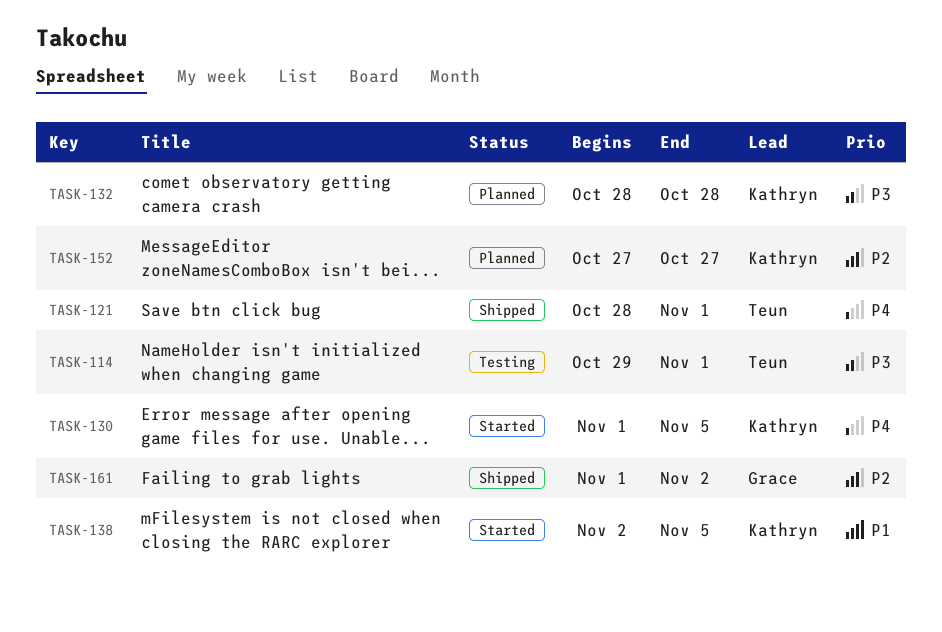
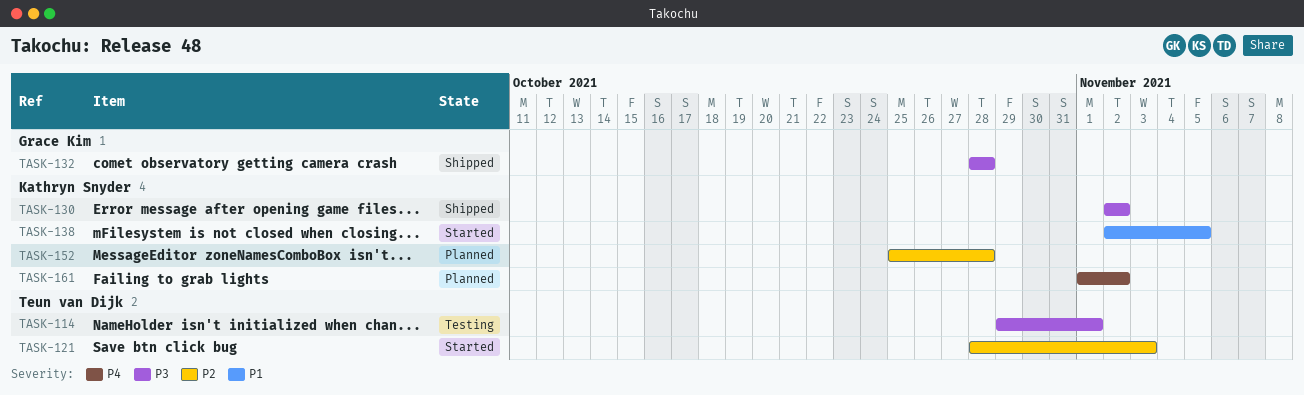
TASK-121, status: Shipped -> Started
TASK-121, priority: P4 -> P2
TASK-121, due: Nov 1 -> Nov 3
TASK-130, status: Started -> Shipped
TASK-130, priority: P4 -> P3
TASK-130, start: Nov 1 -> Nov 2
TASK-130, due: Nov 5 -> Nov 2
TASK-132, status: Planned -> Shipped
TASK-132, owner: Kathryn Snyder -> Grace Kim
TASK-152, start: Oct 27 -> Oct 25
TASK-152, due: Oct 27 -> Oct 28
TASK-161, status: Shipped -> Planned
TASK-161, owner: Grace Kim -> Kathryn Snyder
TASK-161, priority: P2 -> P4

